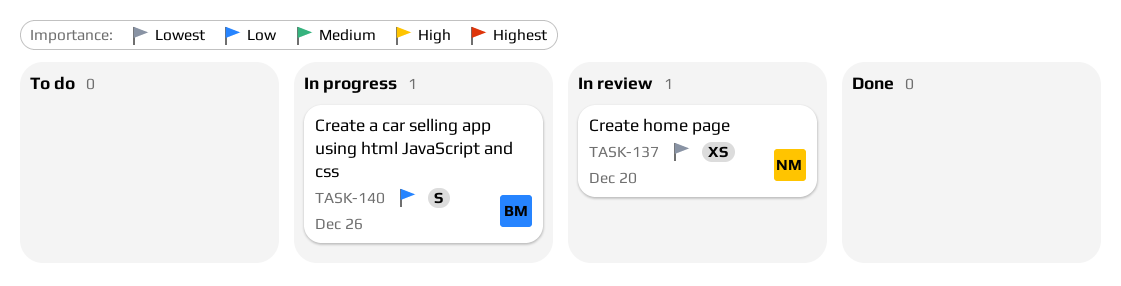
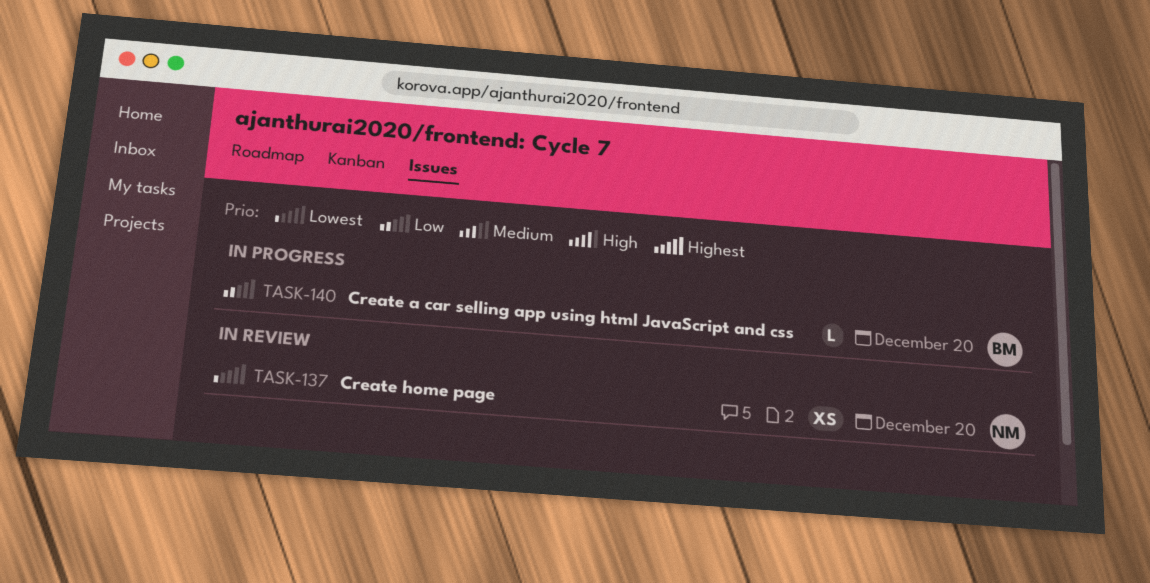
TASK-140, estimate: S -> L
TASK-140, due: Dec 26 -> Dec 20

